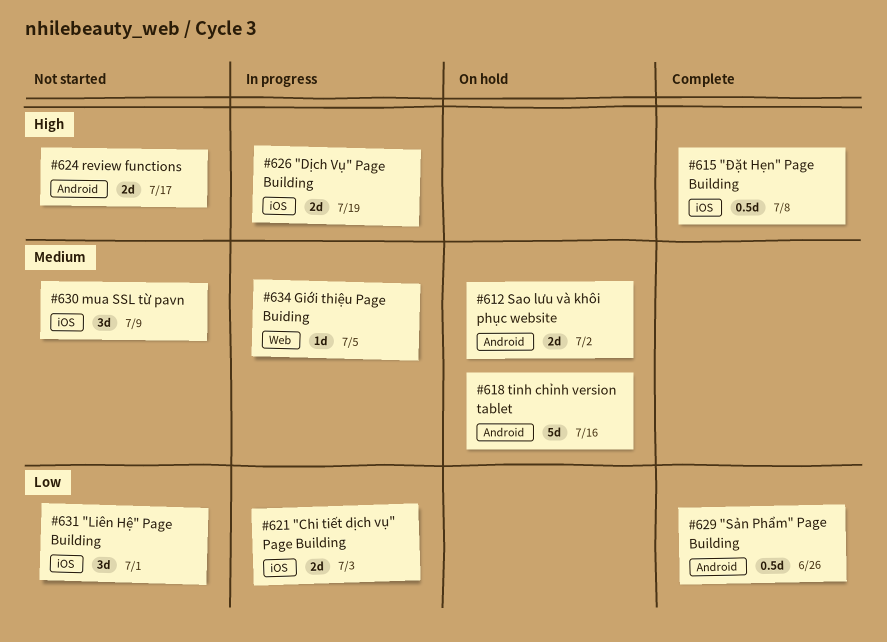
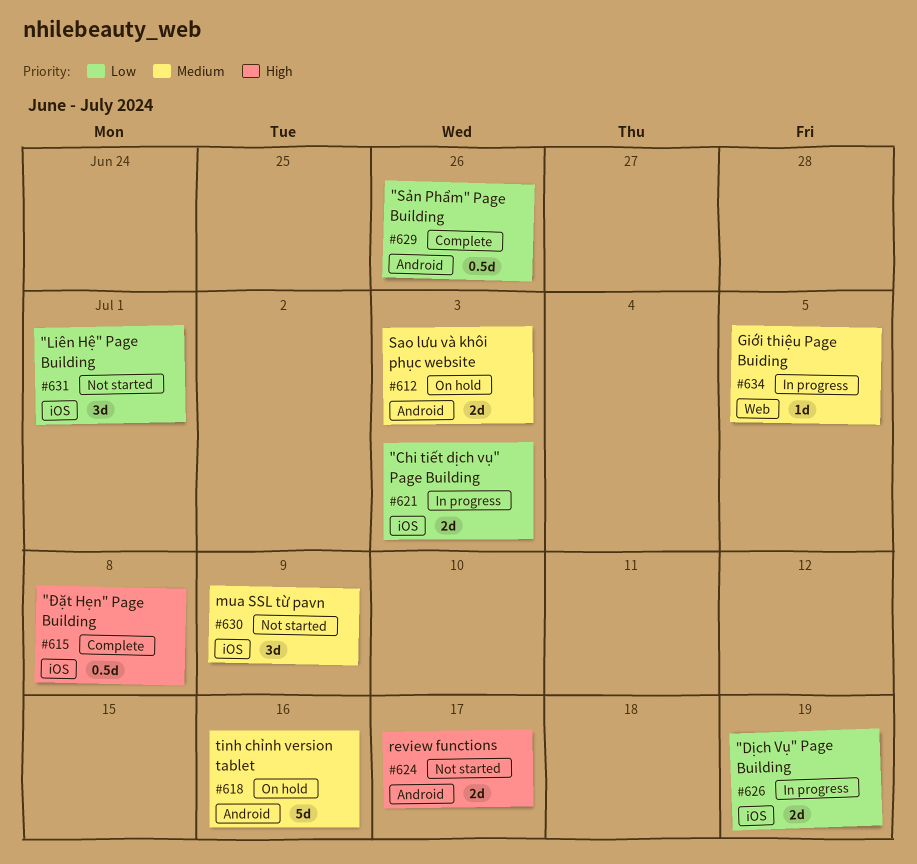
#612, due: Jul 2 -> Jul 3
#626, priority: High -> Low

